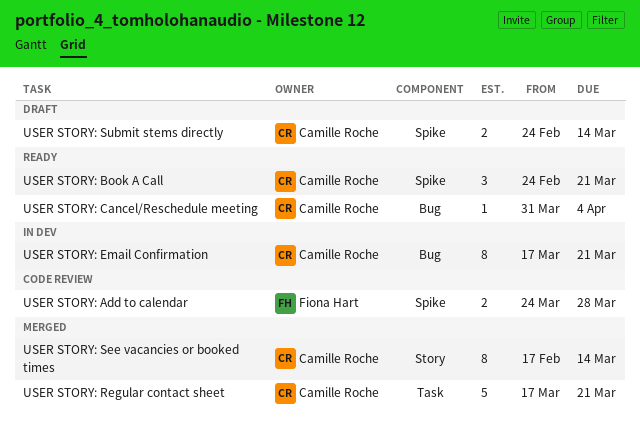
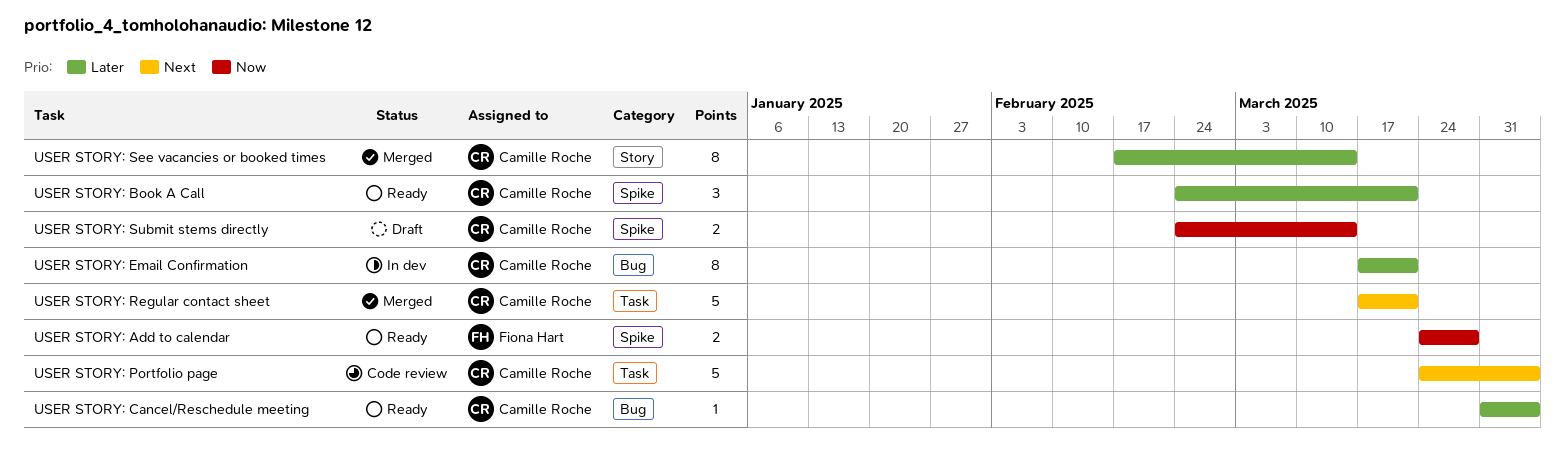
USER STORY: Add to calendar, status: Code review -> Ready
USER STORY: Portfolio page: none -> present

